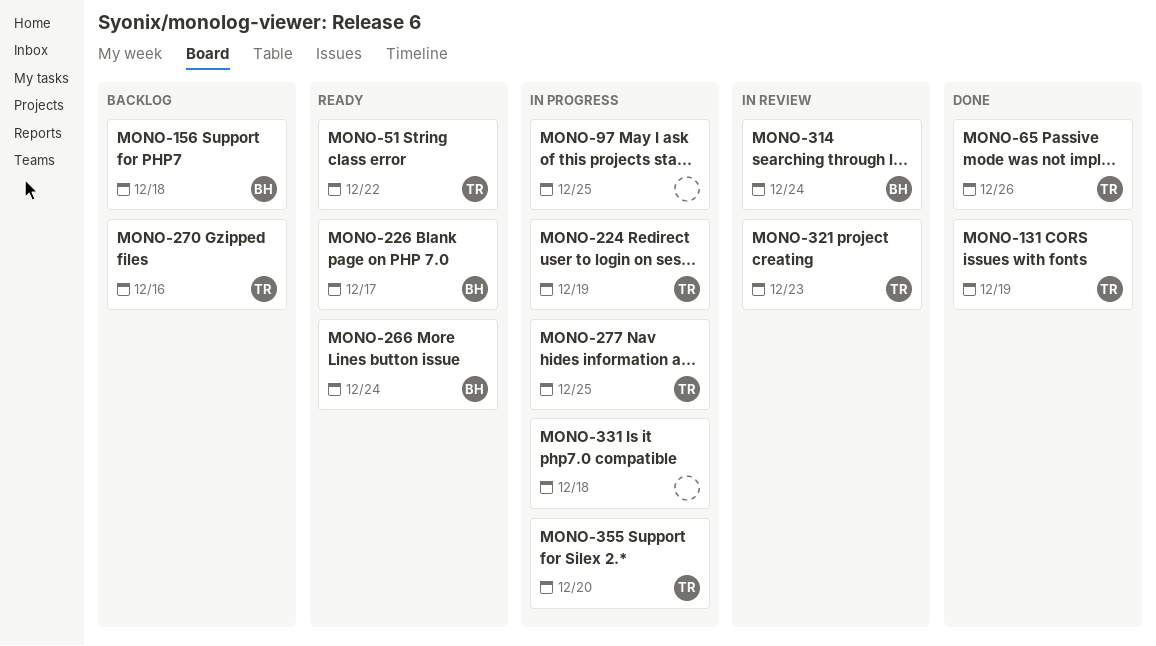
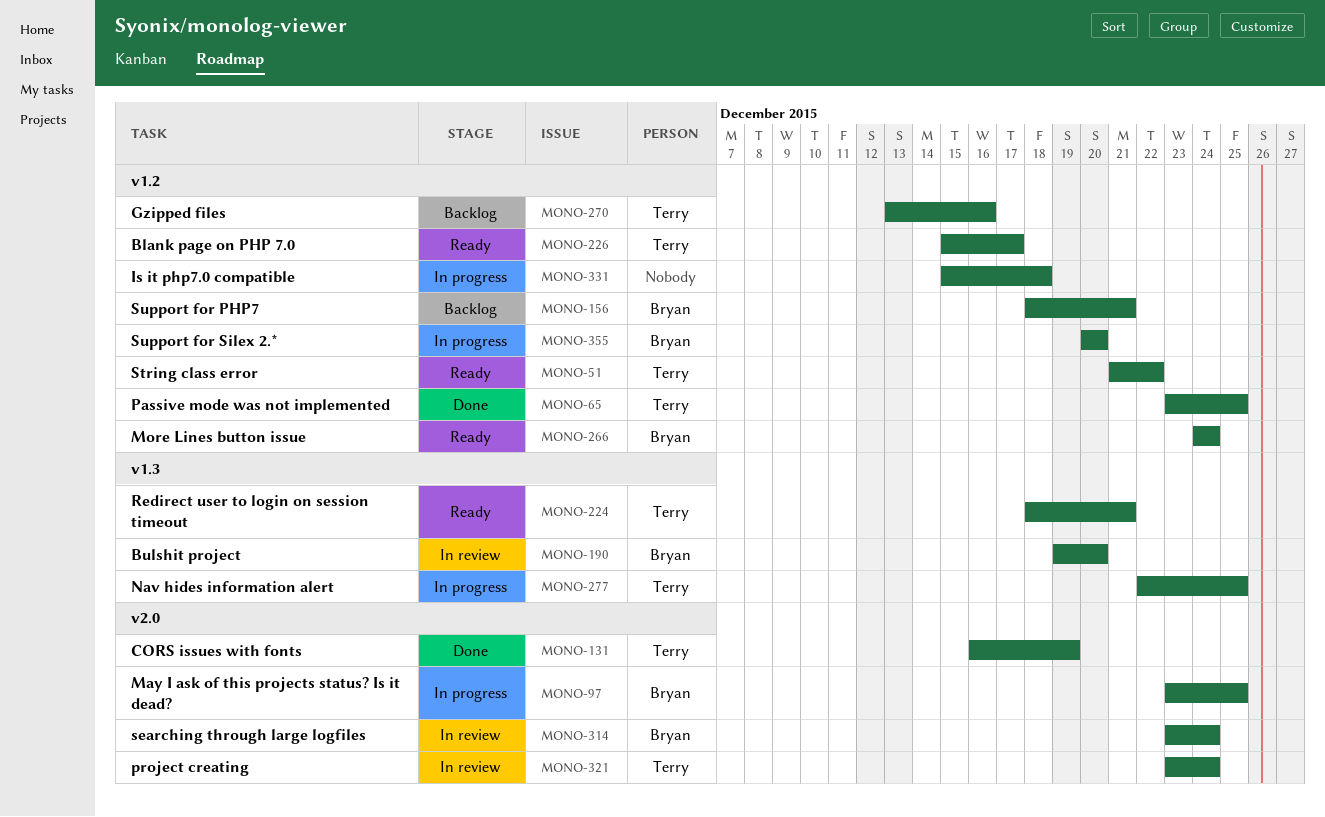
MONO-65, due: Dec 26 -> Dec 25
MONO-97, owner: none -> Bryan
MONO-156, due: Dec 18 -> Dec 21
MONO-190: none -> present
MONO-224, status: In progress -> Ready
MONO-224, due: Dec 19 -> Dec 21
MONO-226, owner: Bryan -> Terry
MONO-321, due: Dec 23 -> Dec 24
MONO-355, owner: Terry -> Bryan

